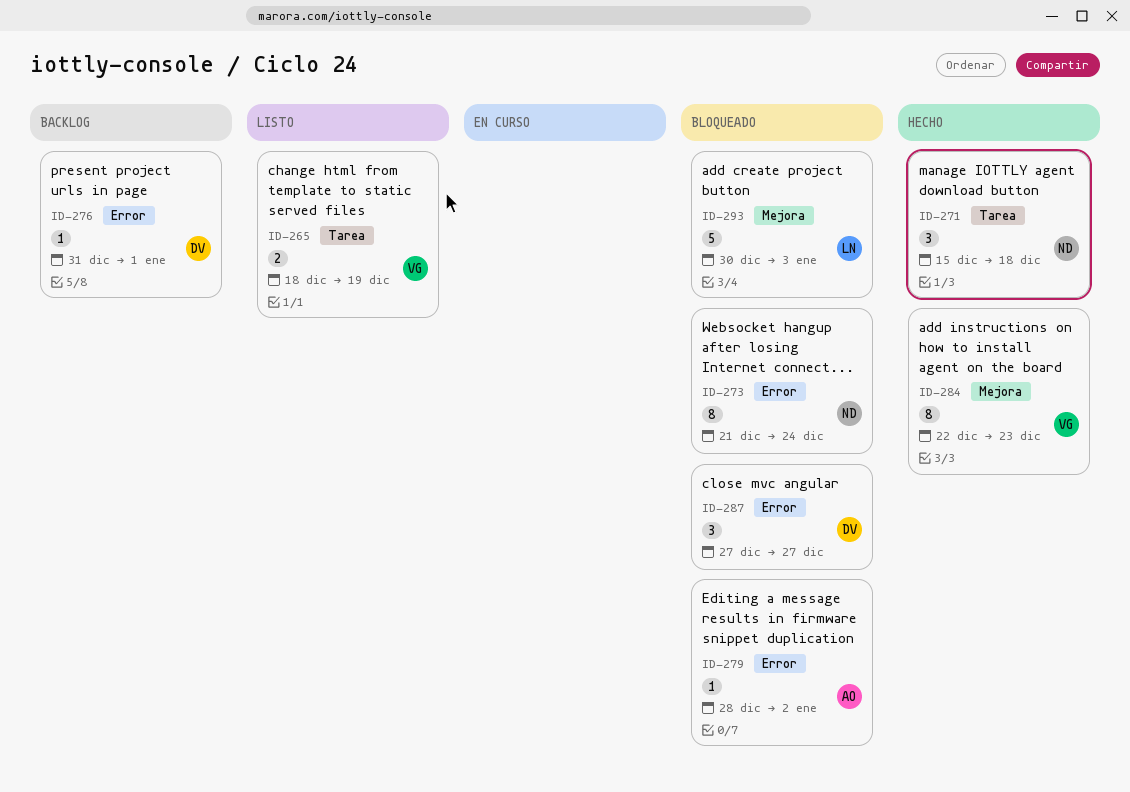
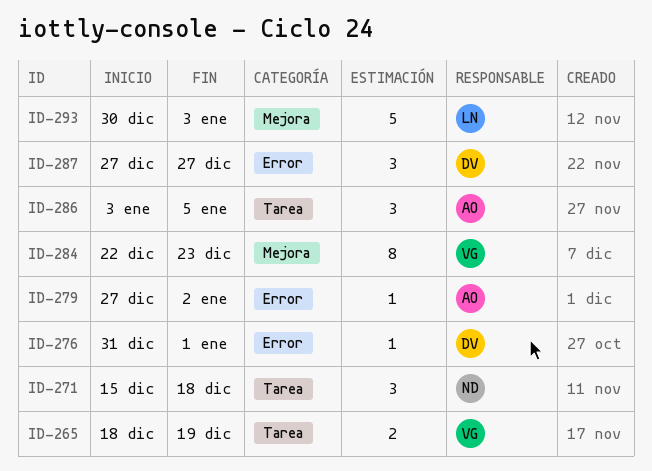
ID-273: present -> none
ID-279, start: Dec 28 -> Dec 27
ID-286: none -> present

